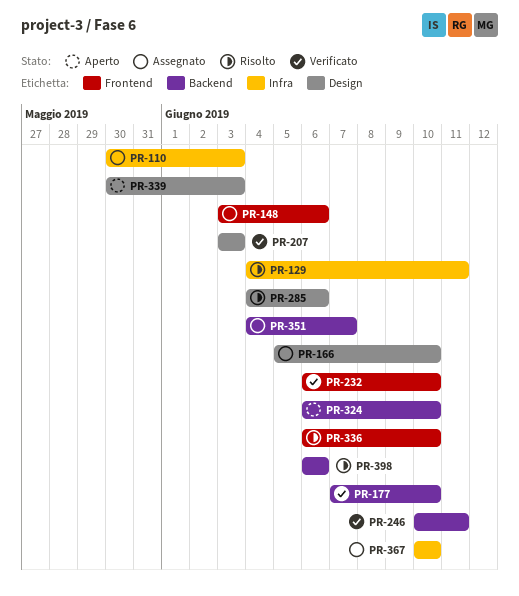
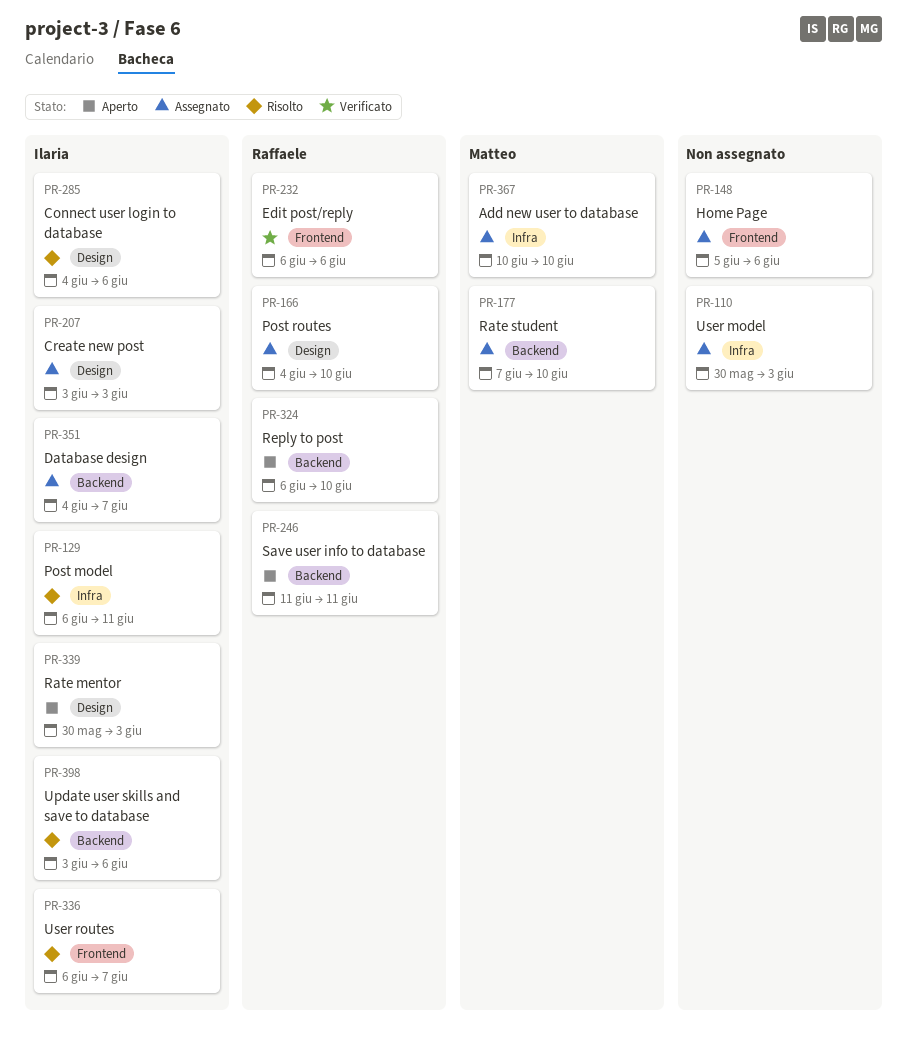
PR-129, start: Jun 4 -> Jun 6
PR-148, start: Jun 3 -> Jun 5
PR-166, start: Jun 5 -> Jun 4
PR-177, status: Verificato -> Assegnato
PR-207, status: Verificato -> Assegnato
PR-232, due: Jun 10 -> Jun 6
PR-246, status: Verificato -> Aperto
PR-246, start: Jun 10 -> Jun 11
PR-336, due: Jun 10 -> Jun 7
PR-398, start: Jun 6 -> Jun 3

